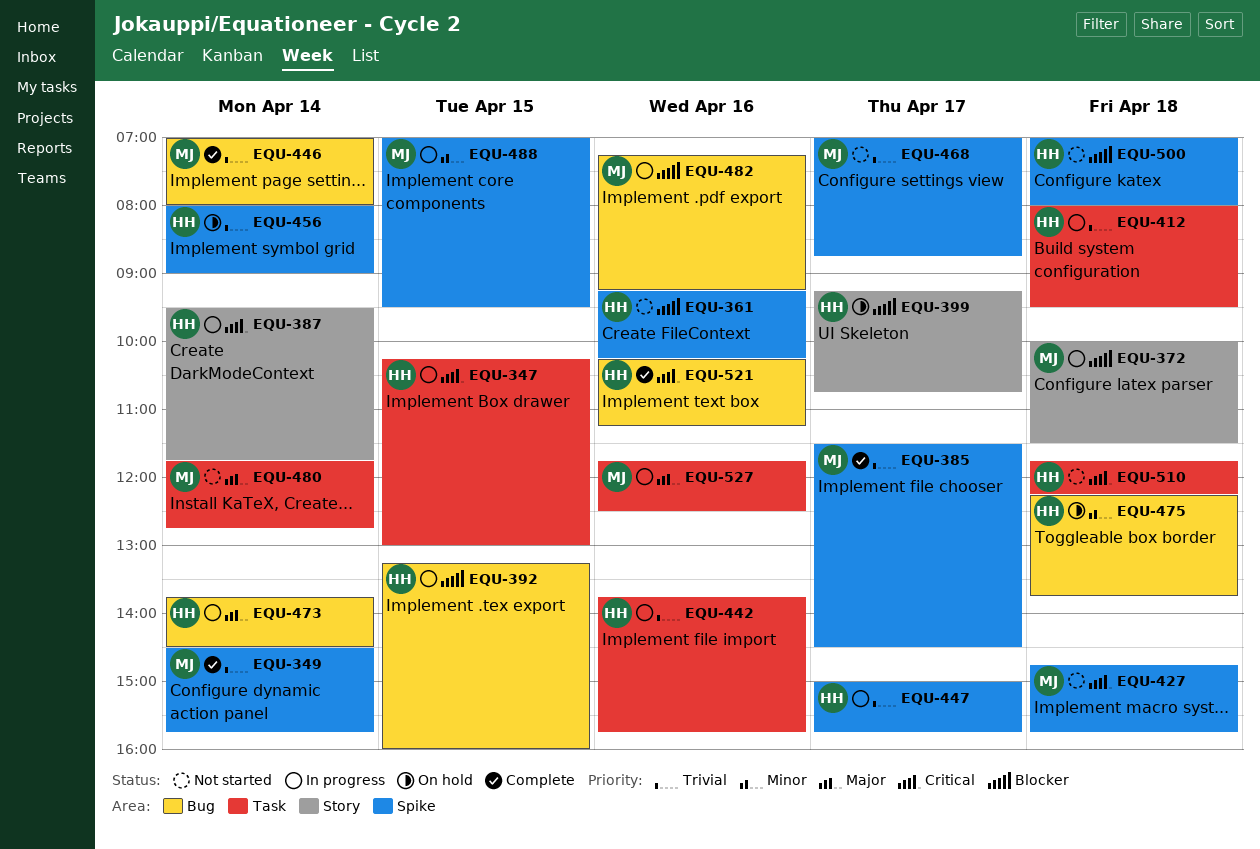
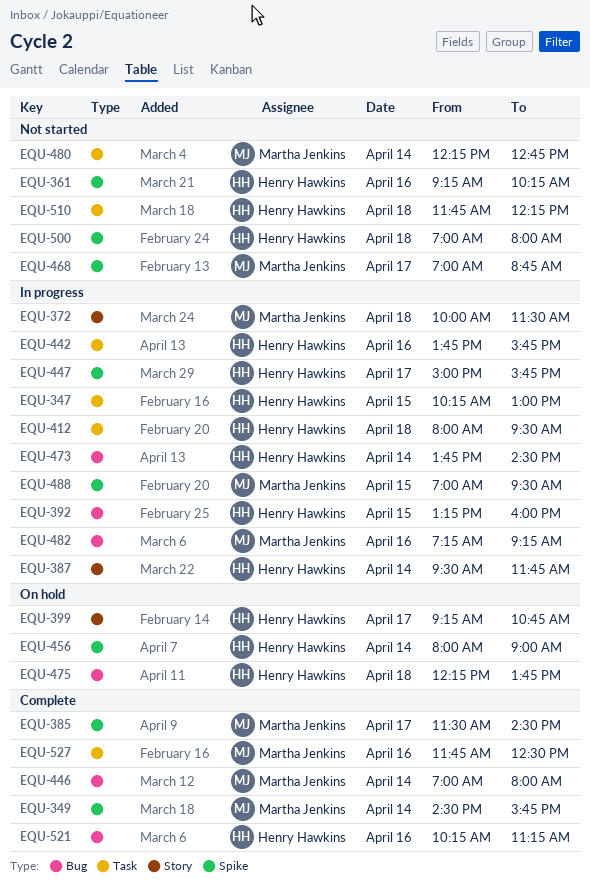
EQU-427: present -> none
EQU-480, begins: 11:45 -> 12:15
EQU-527, status: In progress -> Complete

